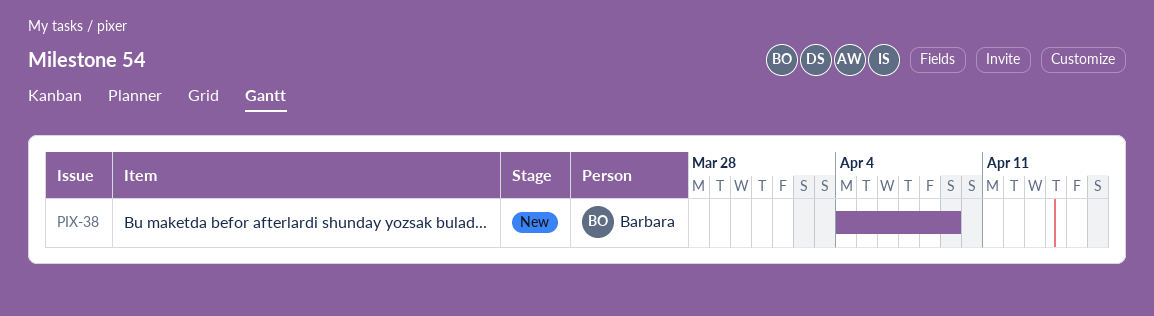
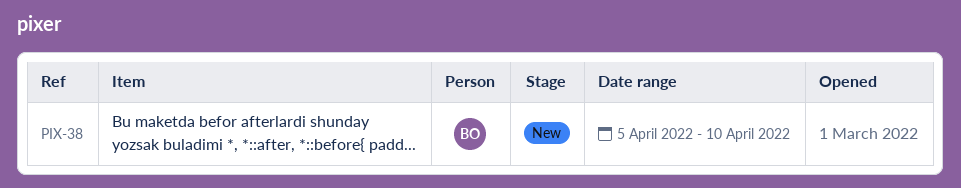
PIX-38, start: Apr 4 -> Apr 5
PIX-38, due: Apr 9 -> Apr 10

